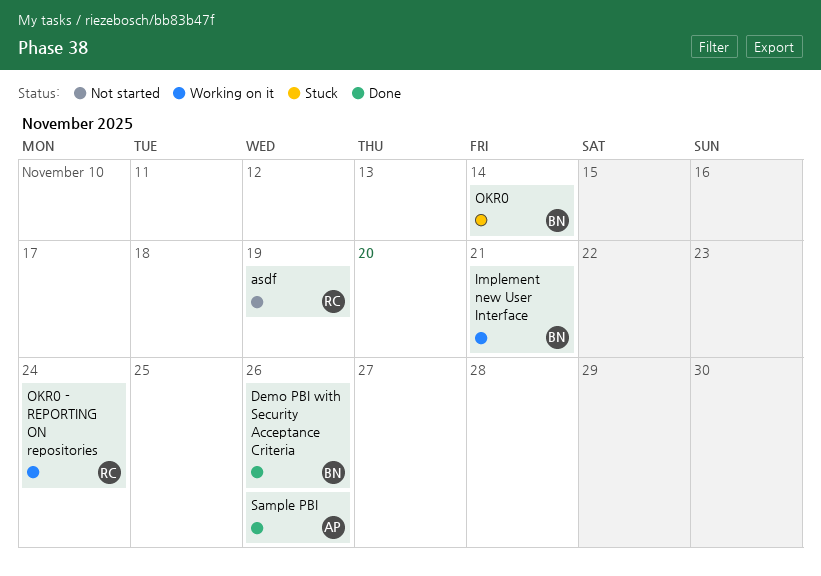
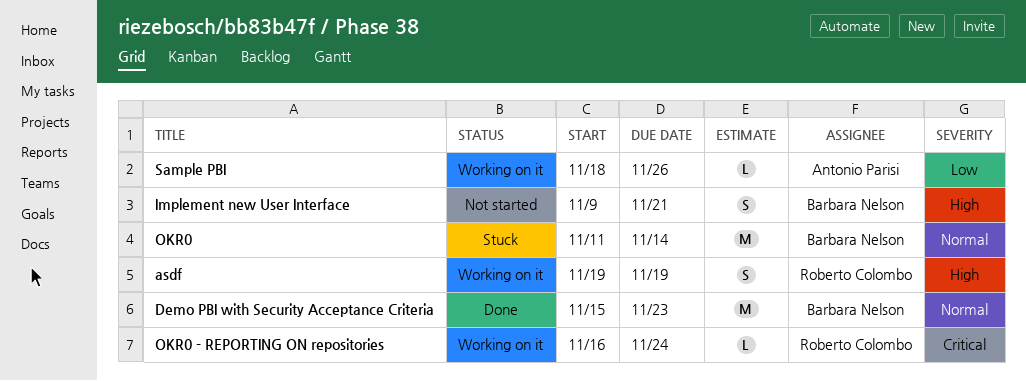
asdf, status: Not started -> Working on it
Demo PBI with Security Acceptance Criteria, due: Nov 26 -> Nov 23
Implement new User Interface, status: Working on it -> Not started
Sample PBI, status: Done -> Working on it

